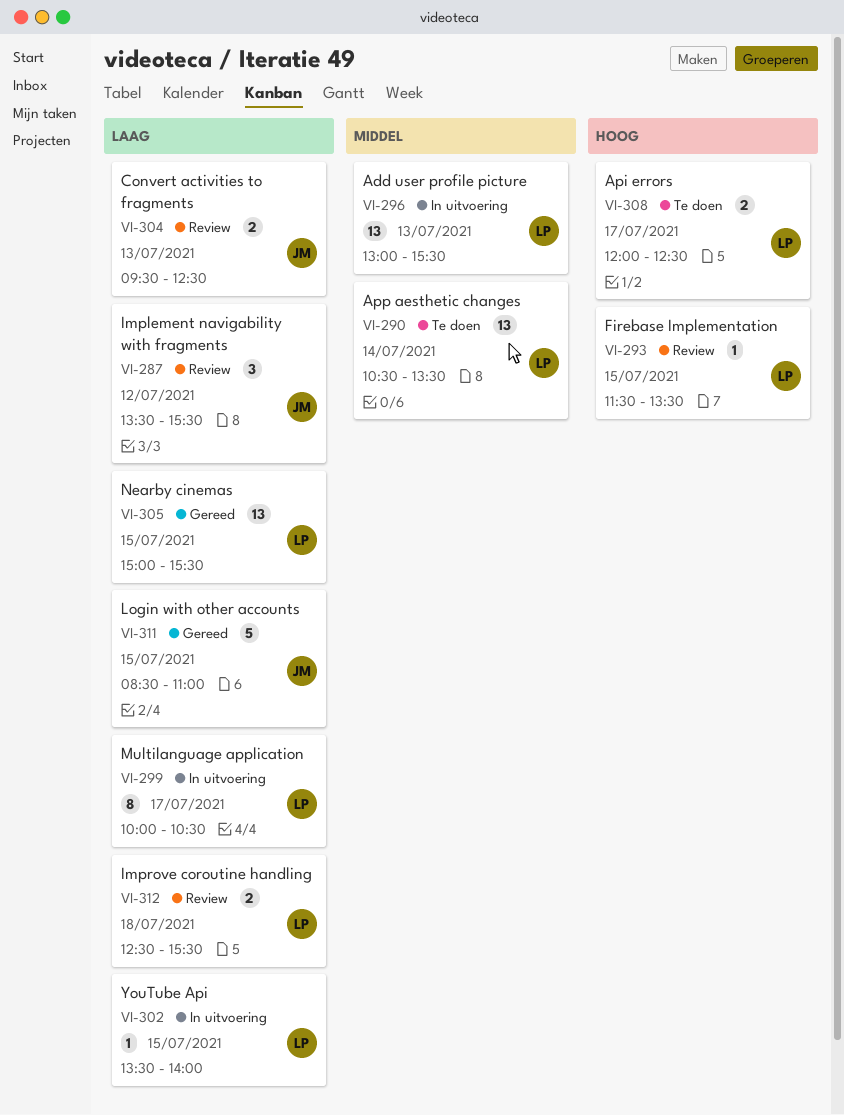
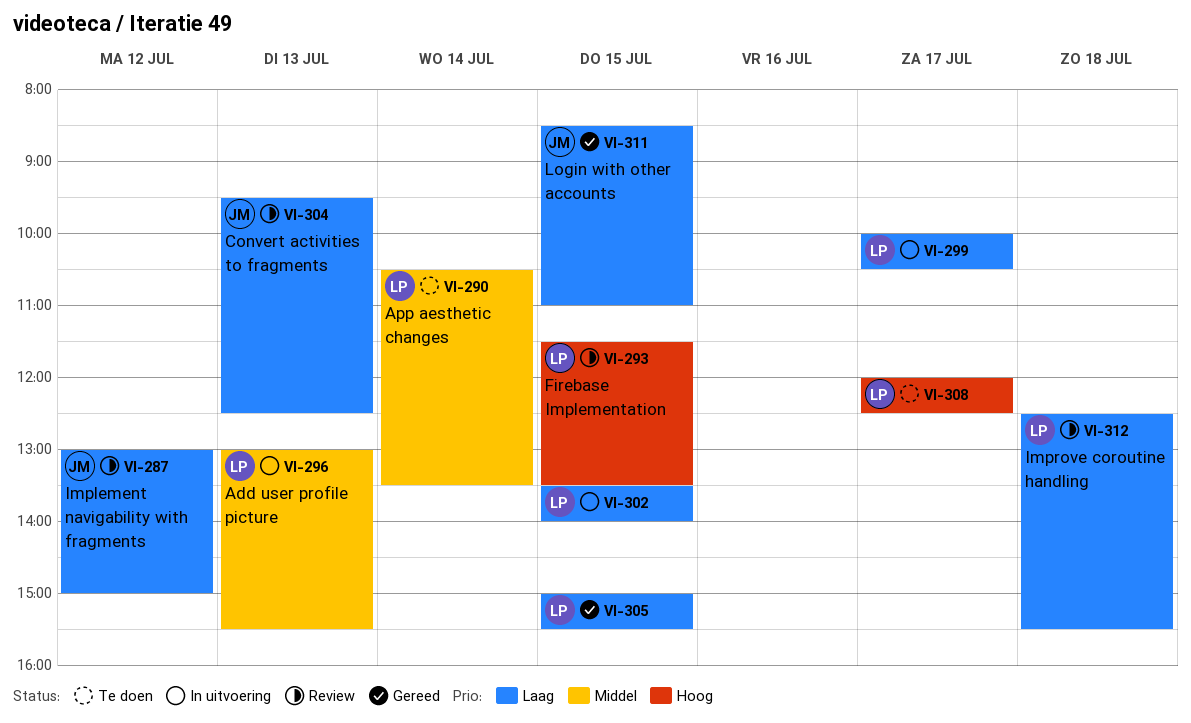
VI-287, begins: 13:30 -> 13:00
VI-287, ends: 15:30 -> 15:00

